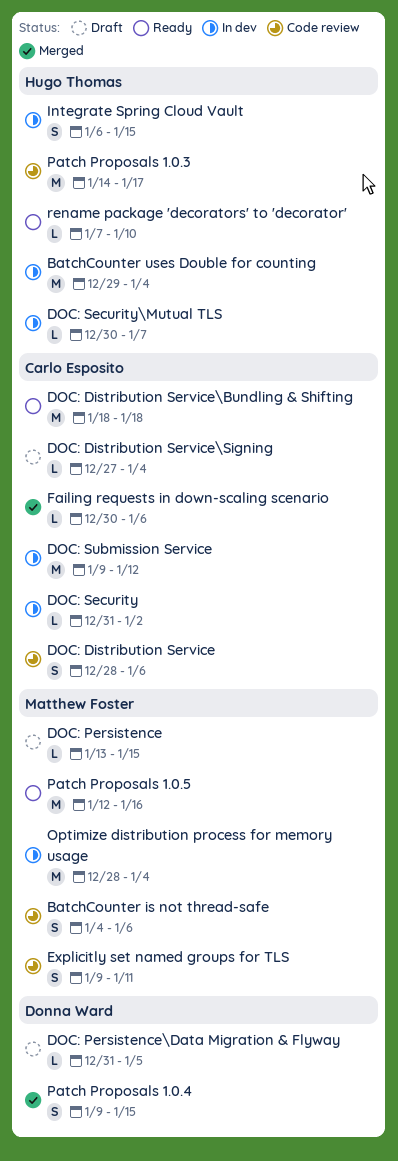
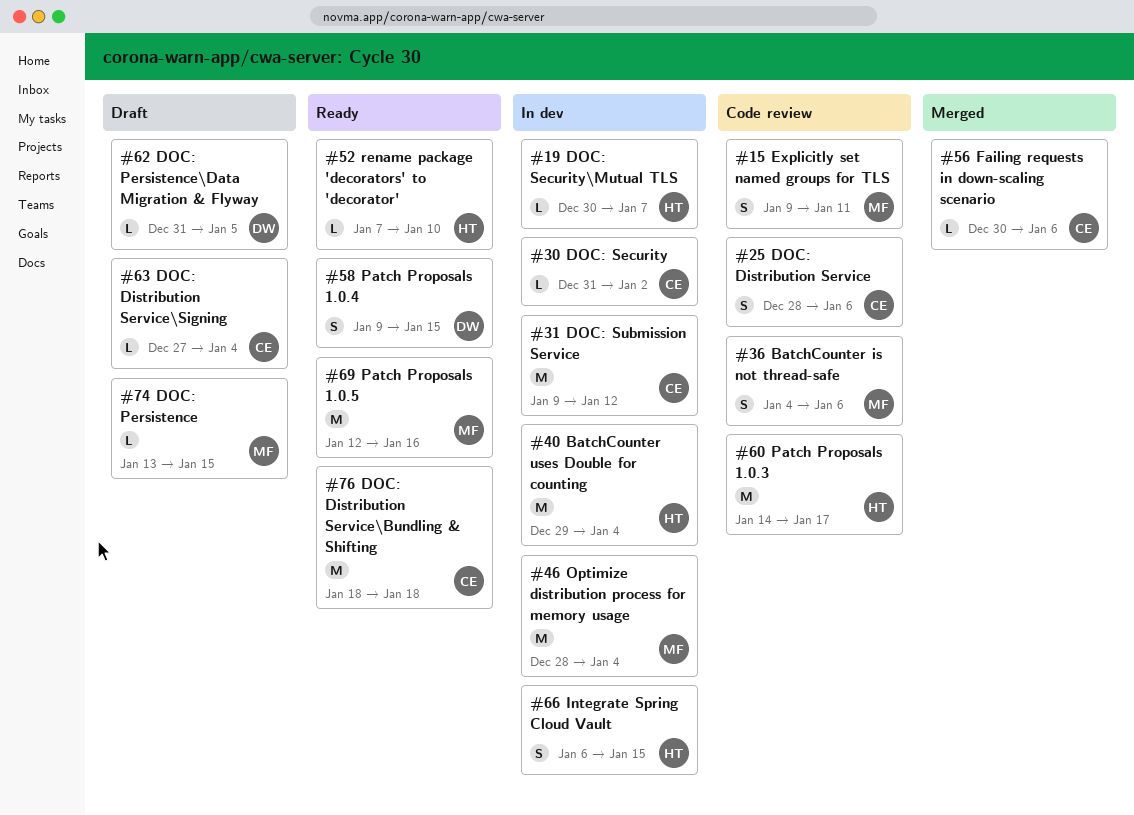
Patch Proposals 1.0.4, status: Merged -> Ready

